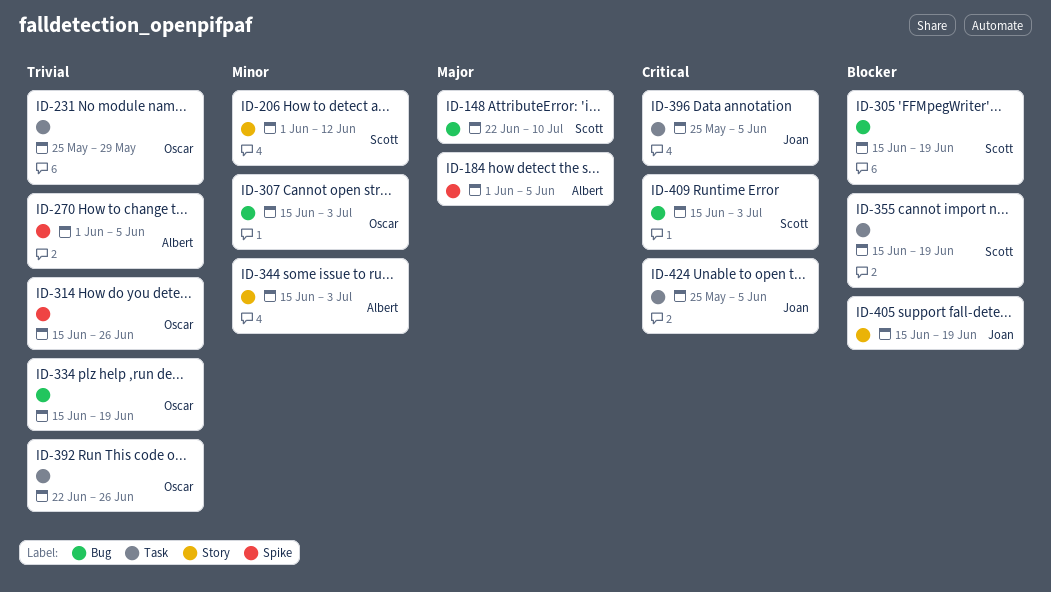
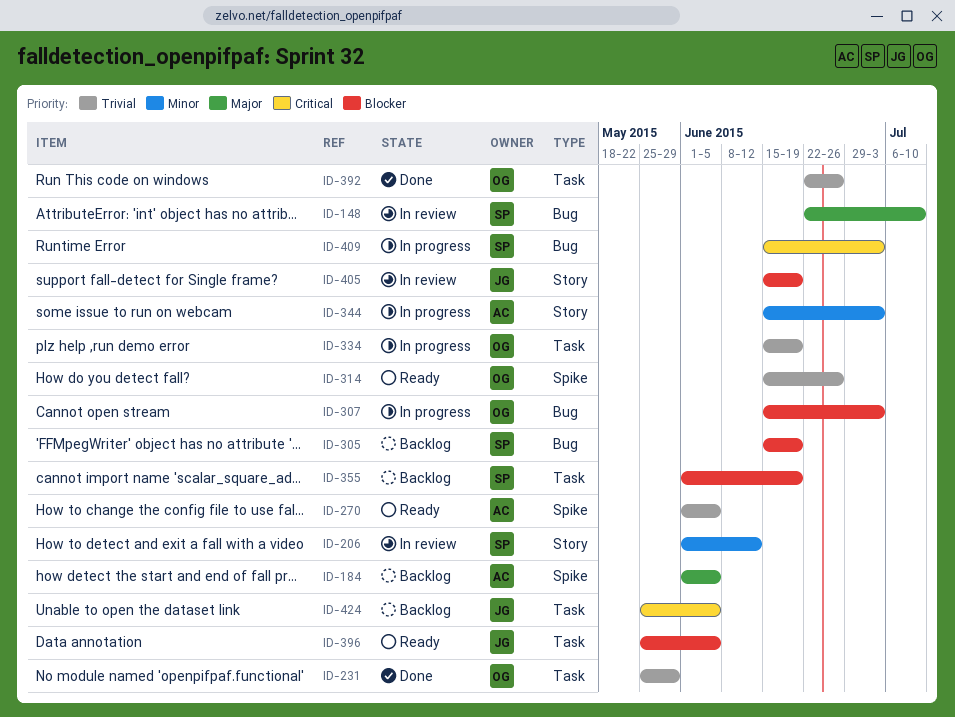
ID-307, priority: Minor -> Blocker
ID-334, label: Bug -> Task
ID-355, start: Jun 15 -> Jun 1
ID-396, priority: Critical -> Blocker

